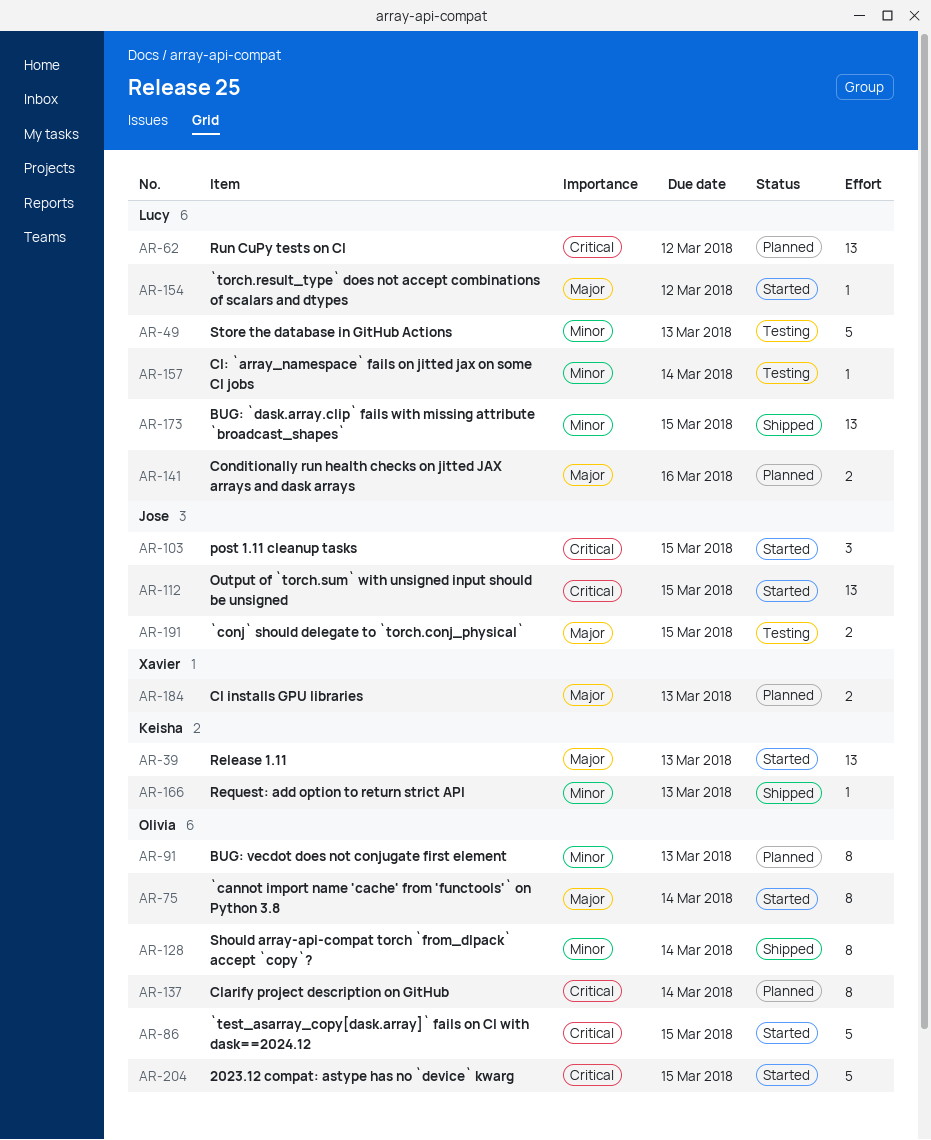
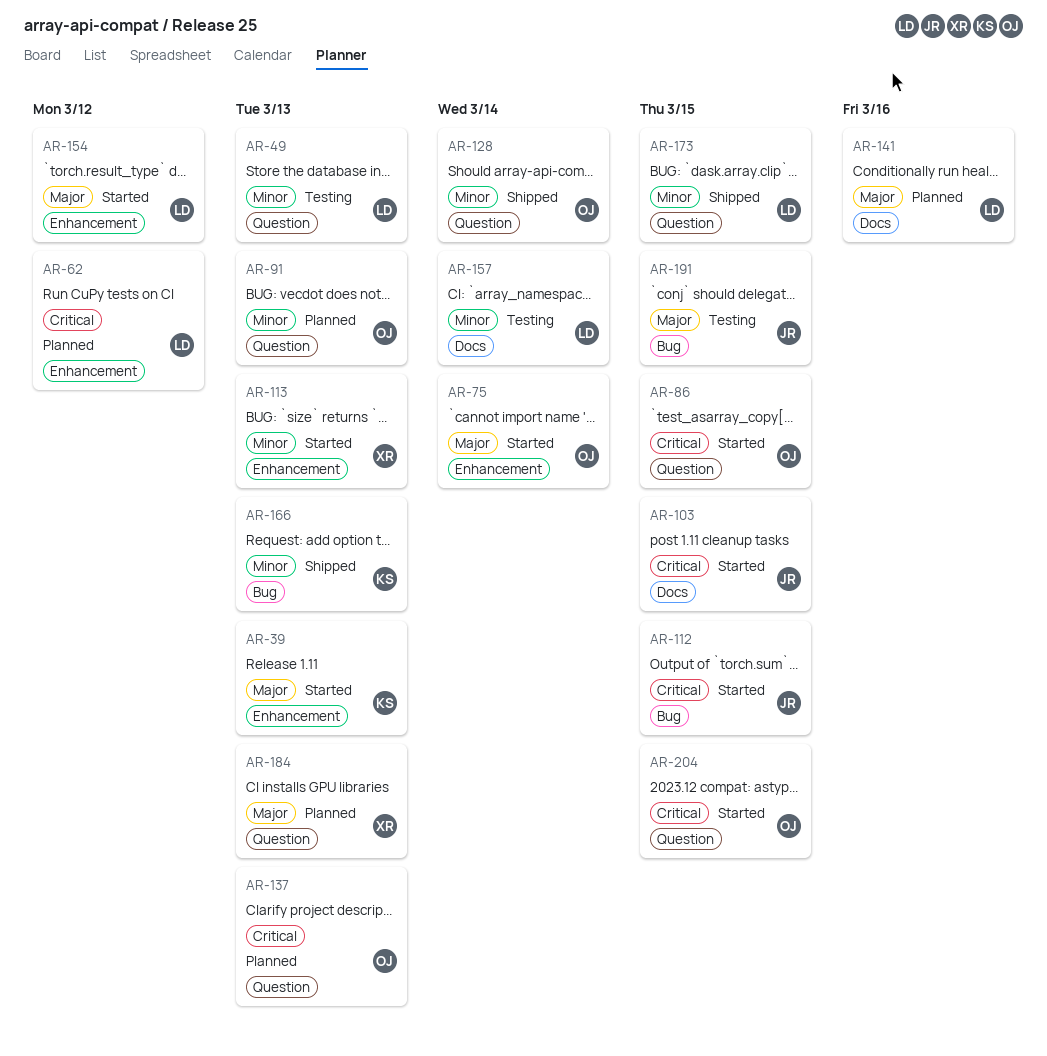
AR-113: none -> present
AR-137, due: Mar 14 -> Mar 13

